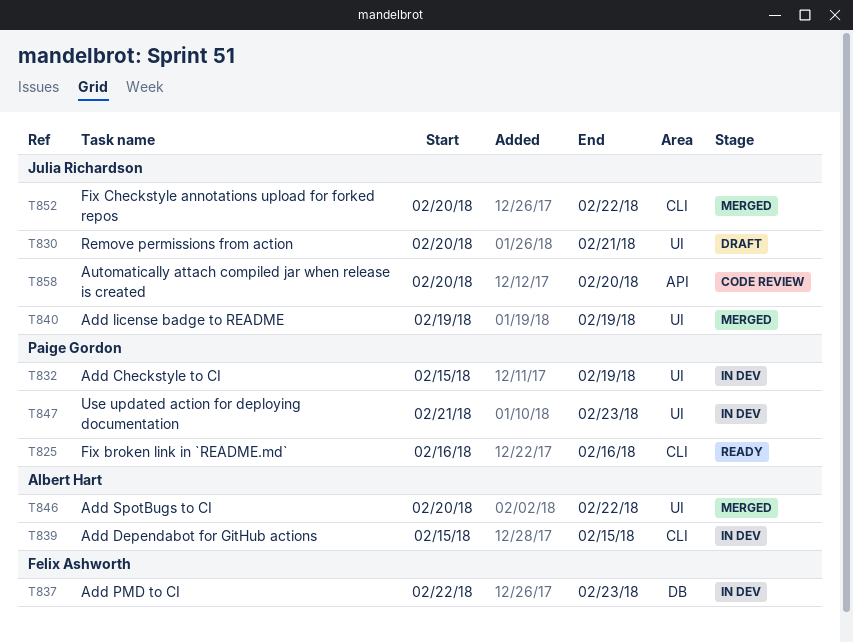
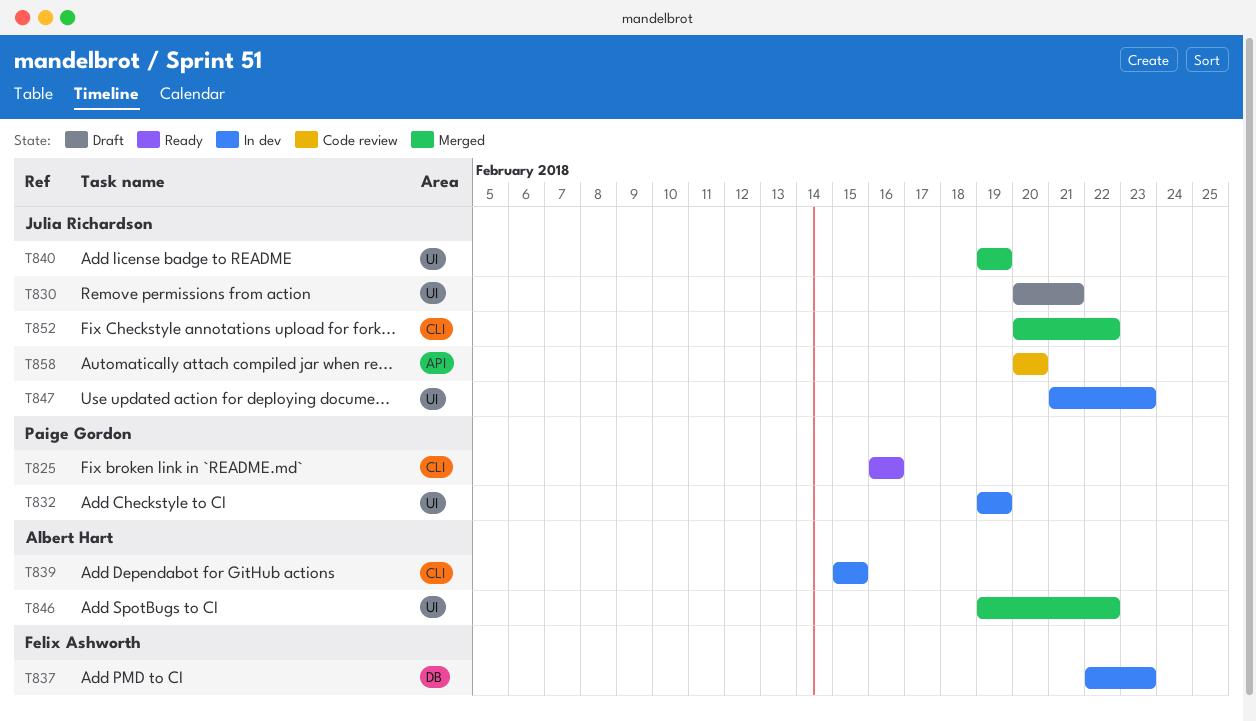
T832, start: Feb 15 -> Feb 19
T846, start: Feb 20 -> Feb 19
T847, owner: Paige Gordon -> Julia Richardson

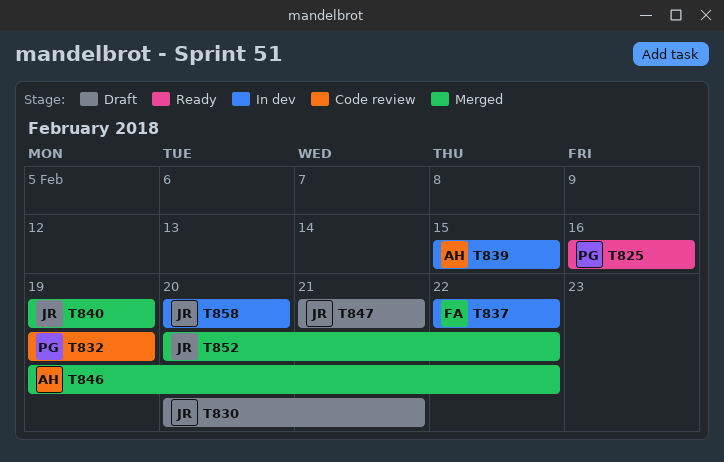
T832, status: In dev -> Code review
T837, due: Feb 23 -> Feb 22
T847, status: In dev -> Draft
T847, due: Feb 23 -> Feb 21
T858, status: Code review -> In dev

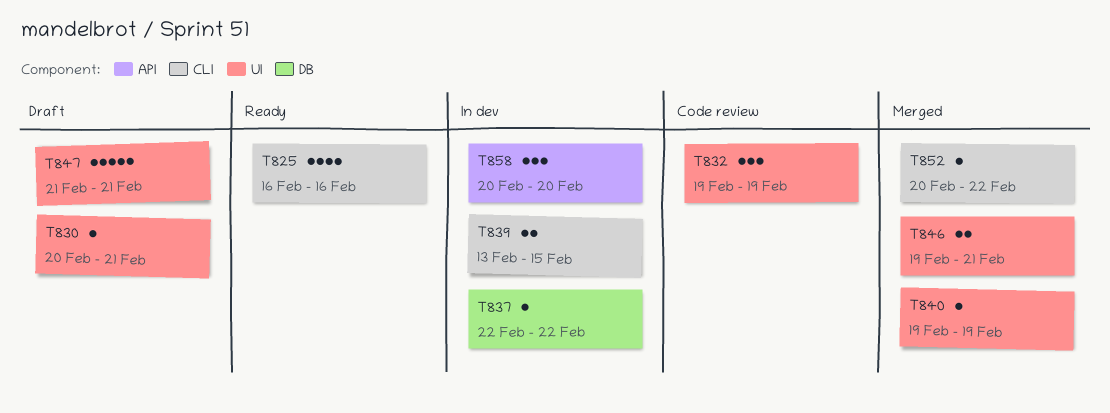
T839, start: Feb 15 -> Feb 13
T846, due: Feb 22 -> Feb 21

